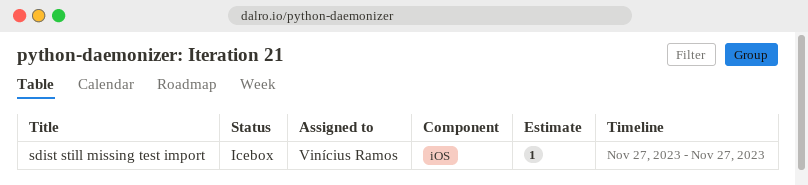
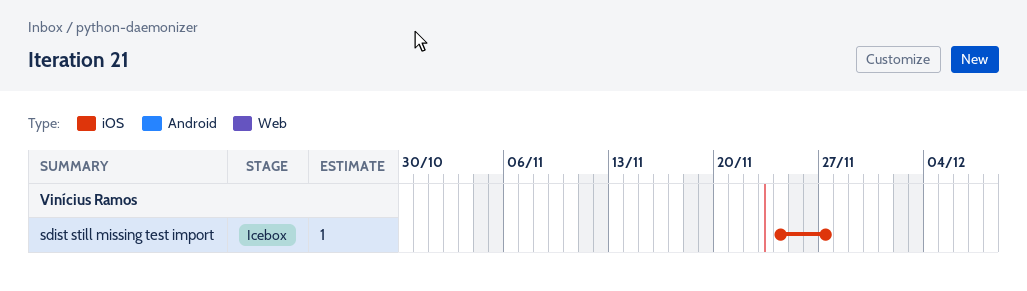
sdist still missing test import, start: Nov 27 -> Nov 24

